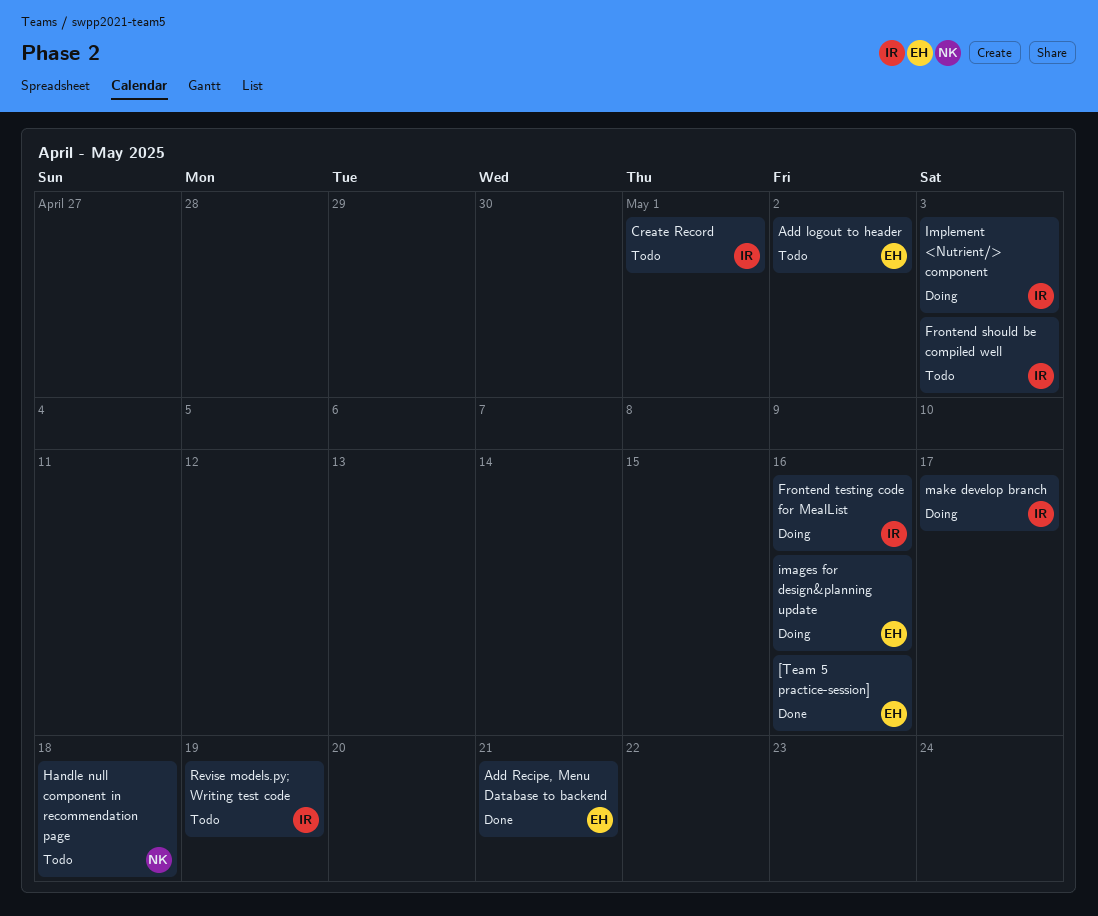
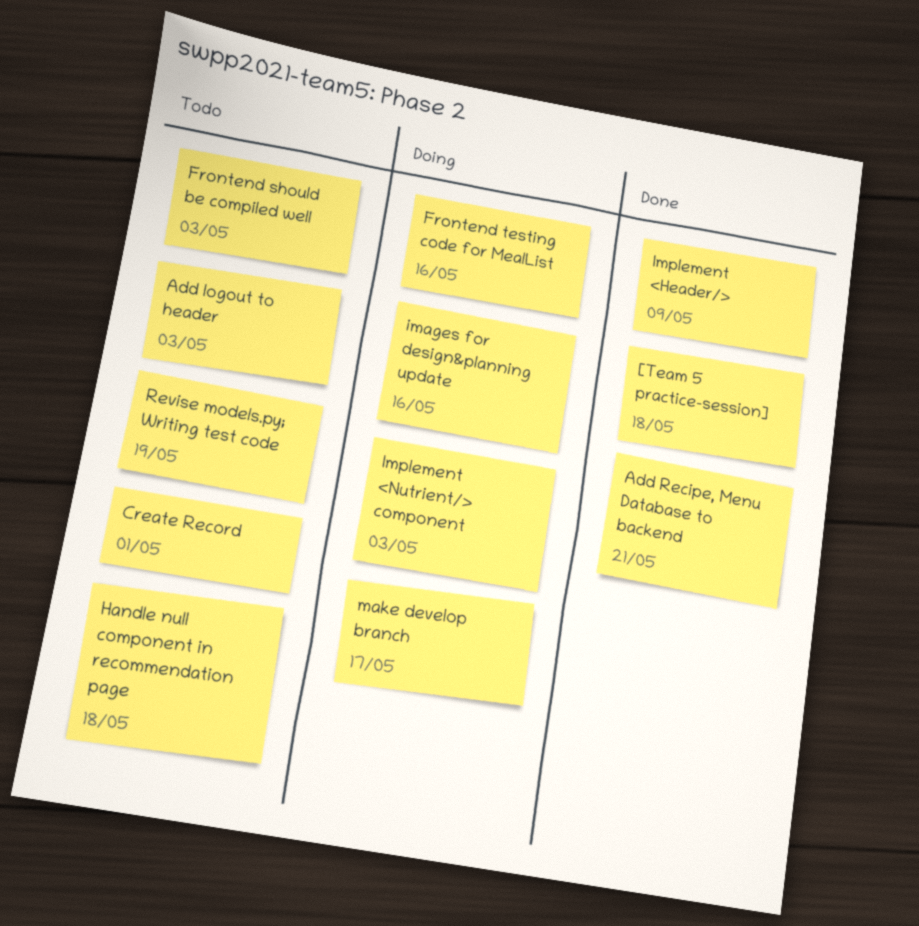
[Team 5 practice-session], due: May 16 -> May 18
Add logout to header, due: May 2 -> May 3
Implement <Header/>: none -> present

